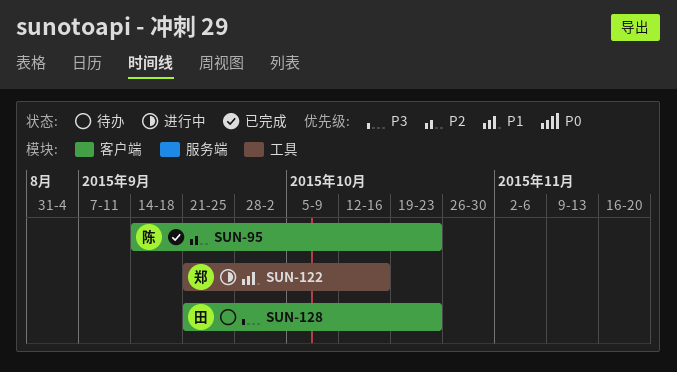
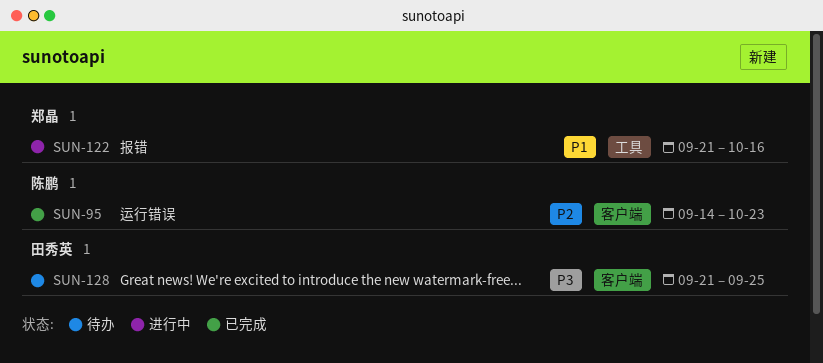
SUN-128, due: Oct 23 -> Sep 25

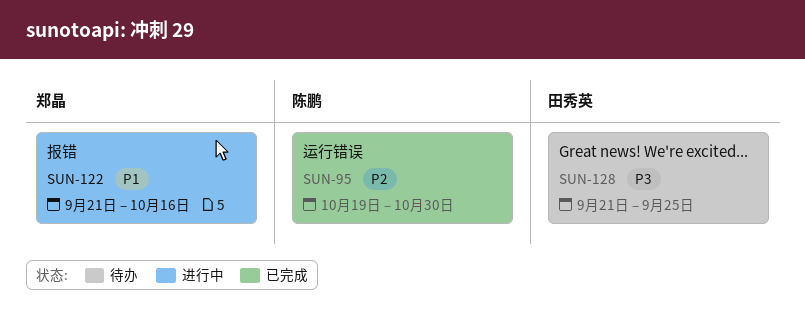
SUN-95, start: Sep 14 -> Oct 19
SUN-95, due: Oct 23 -> Oct 30

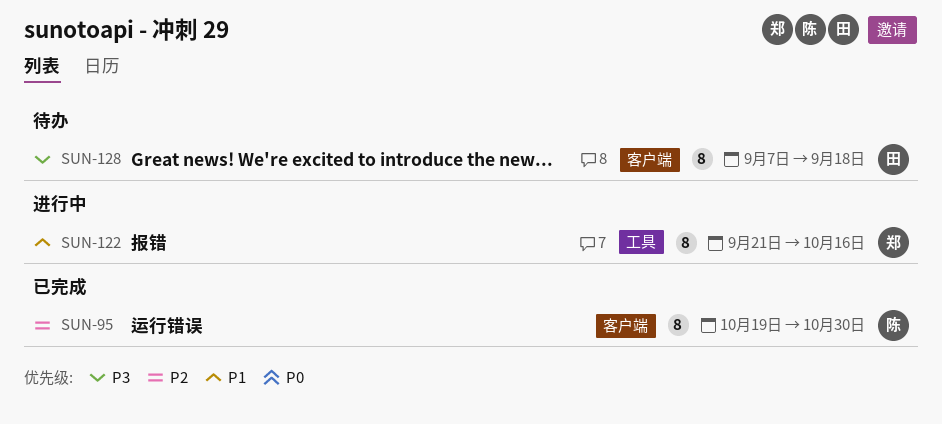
SUN-128, start: Sep 21 -> Sep 7
SUN-128, due: Sep 25 -> Sep 18

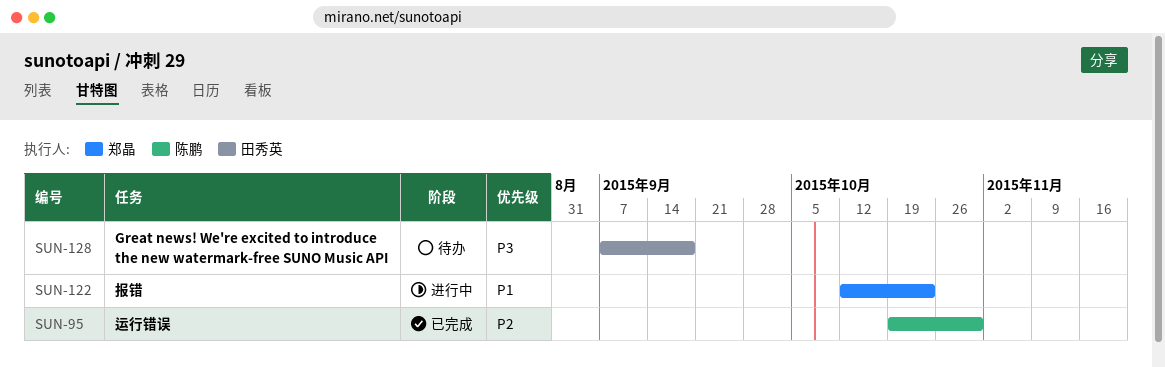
SUN-122, start: Sep 21 -> Oct 12
SUN-122, due: Oct 16 -> Oct 23

